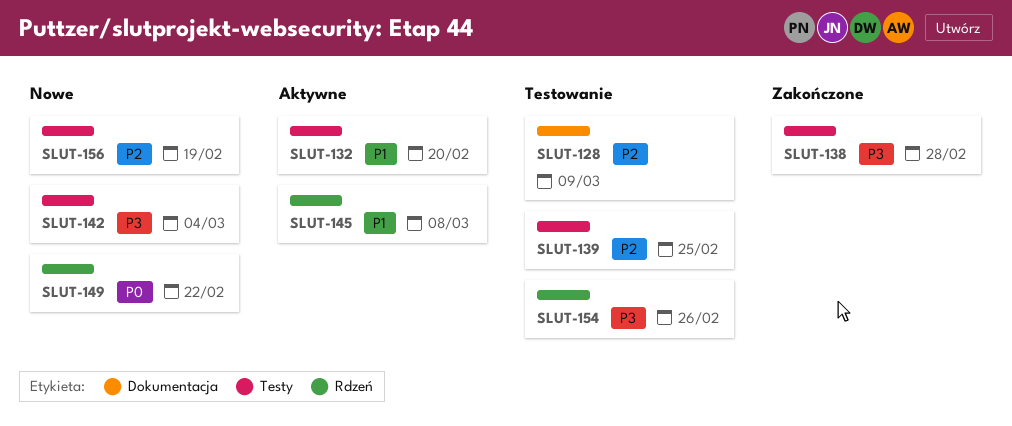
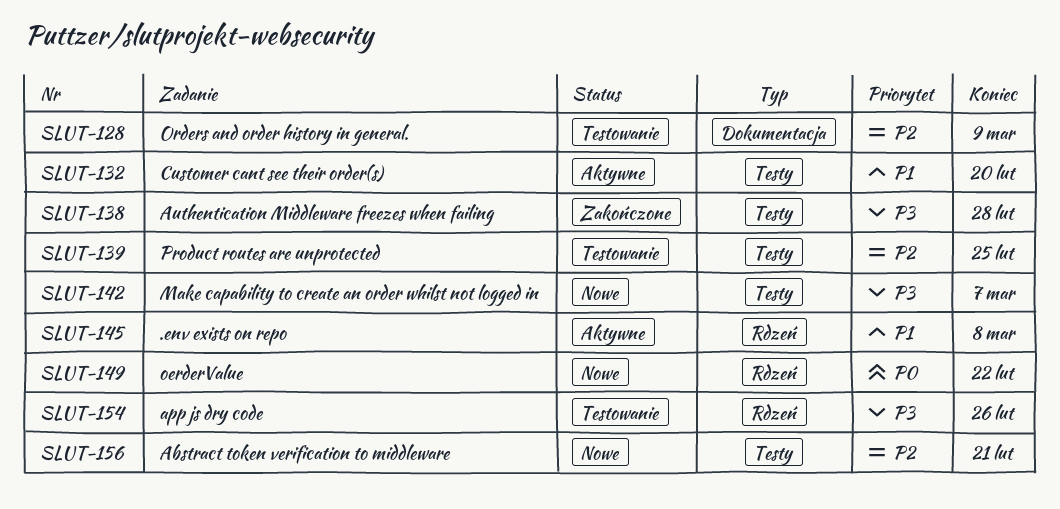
SLUT-142, due: Mar 4 -> Mar 7
SLUT-156, due: Feb 19 -> Feb 21

